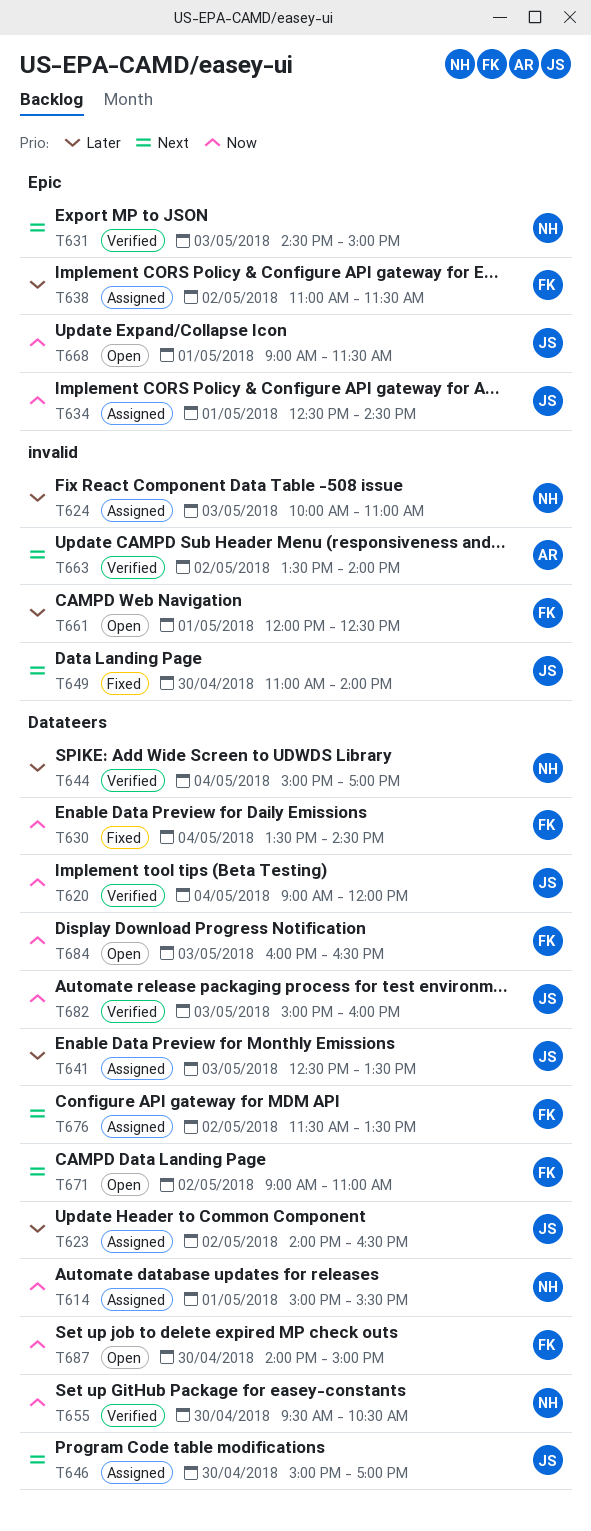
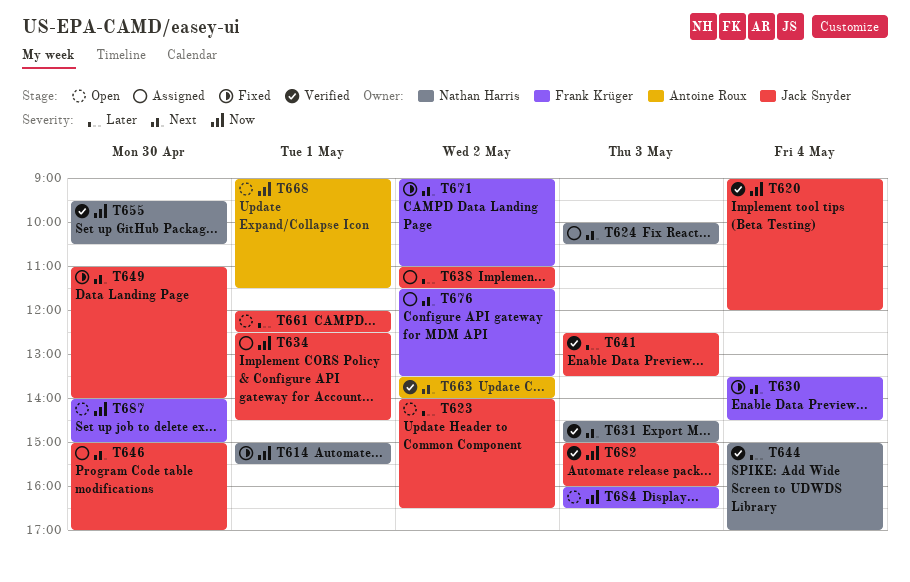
T614, status: Assigned -> Fixed
T623, status: Assigned -> Open
T624, priority: Later -> Next
T624, ends: 11:00 -> 10:30
T630, priority: Now -> Next
T638, owner: Frank Krüger -> Jack Snyder
T641, status: Assigned -> Verified
T661, owner: Frank Krüger -> Jack Snyder
T668, owner: Jack Snyder -> Antoine Roux
T671, status: Open -> Fixed

